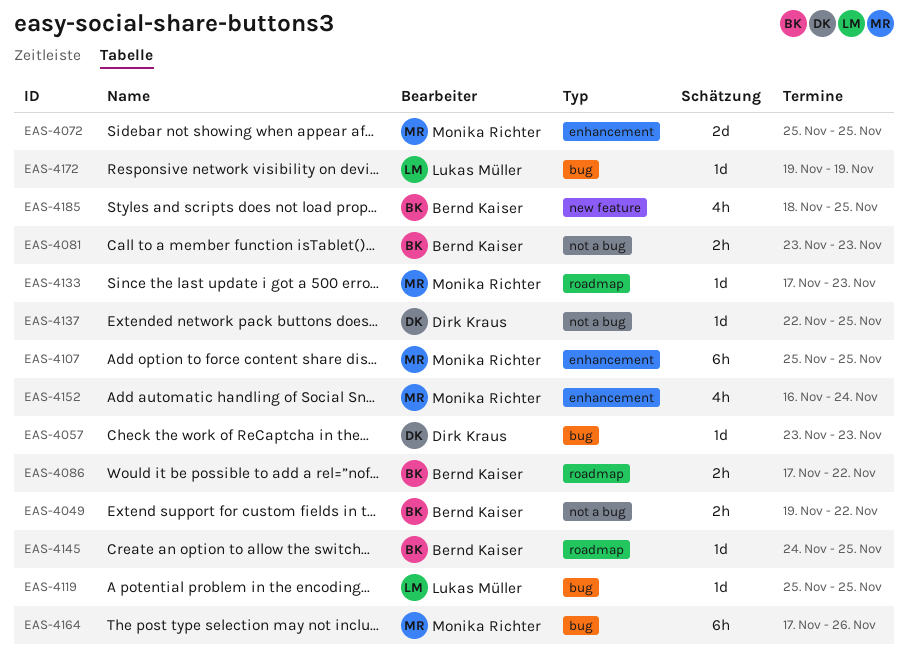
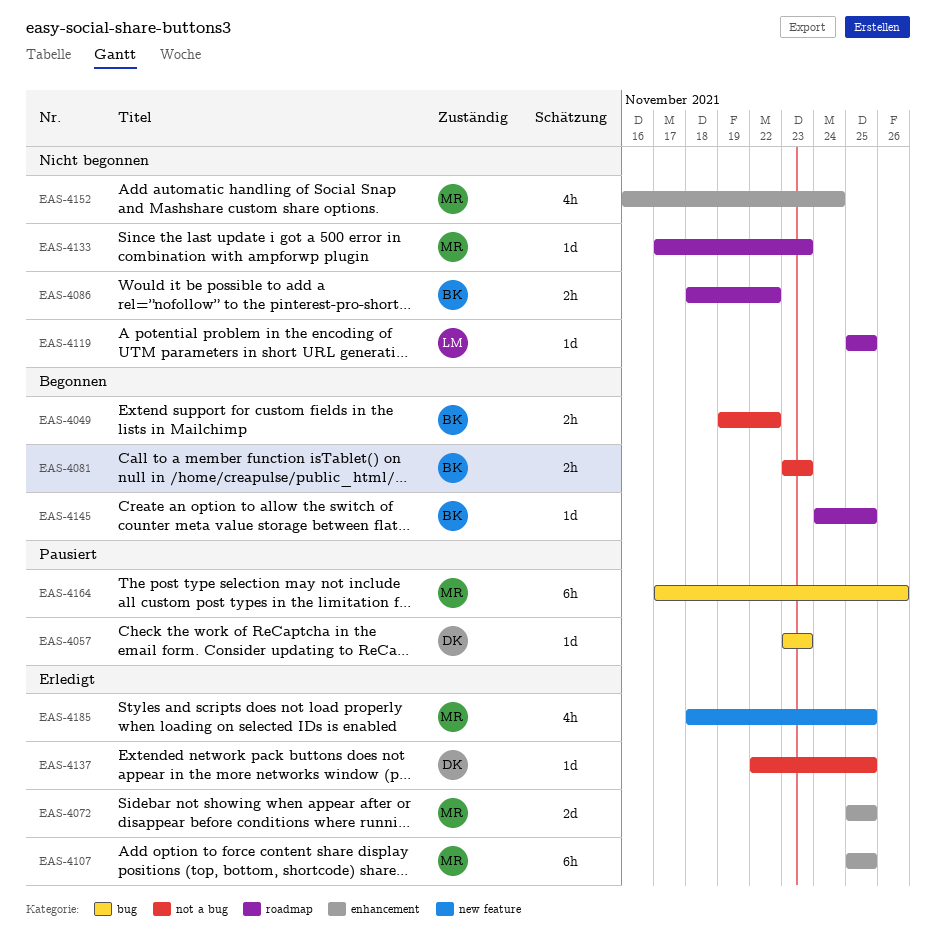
EAS-4086, start: Nov 17 -> Nov 18
EAS-4119, label: bug -> roadmap
EAS-4172: present -> none
EAS-4185, owner: Bernd Kaiser -> Monika Richter

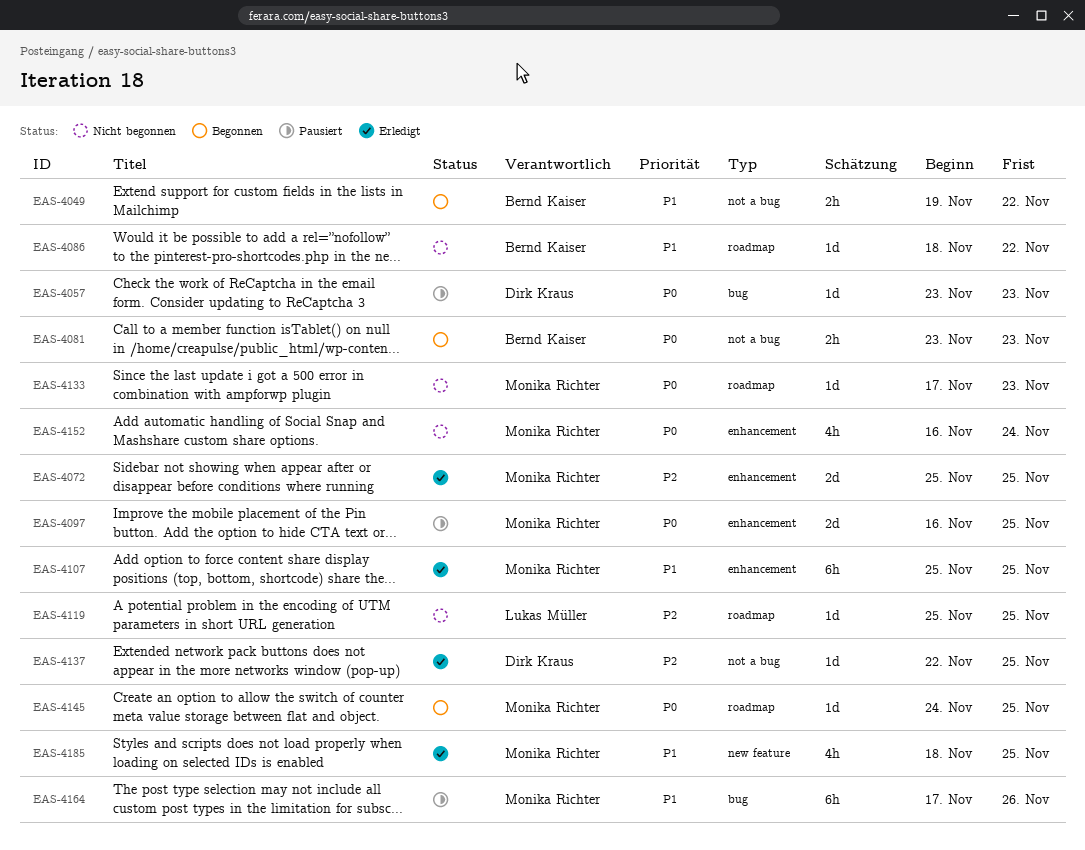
EAS-4086, estimate: 2h -> 1d
EAS-4097: none -> present
EAS-4145, owner: Bernd Kaiser -> Monika Richter

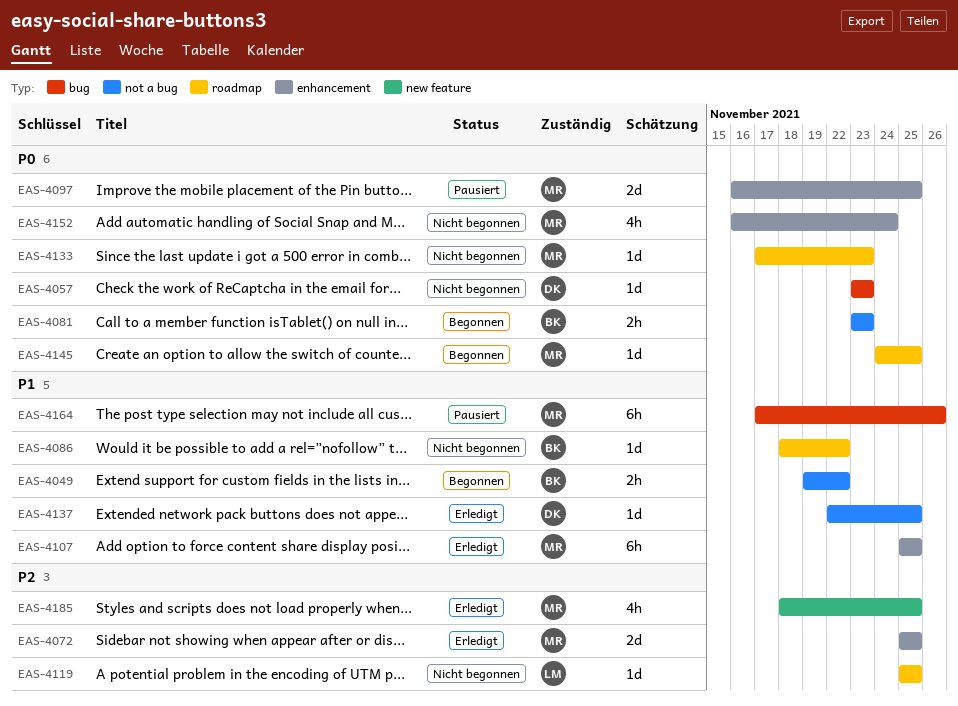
EAS-4057, status: Pausiert -> Nicht begonnen
EAS-4137, priority: P2 -> P1
EAS-4185, priority: P1 -> P2

